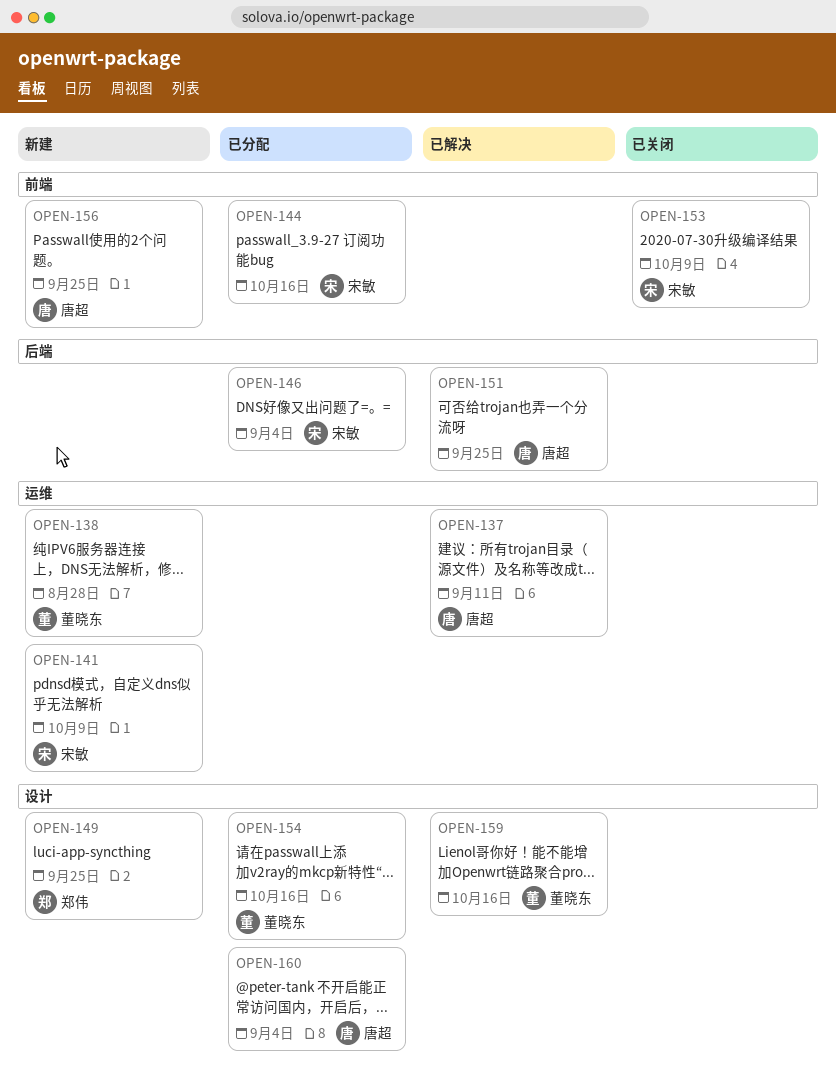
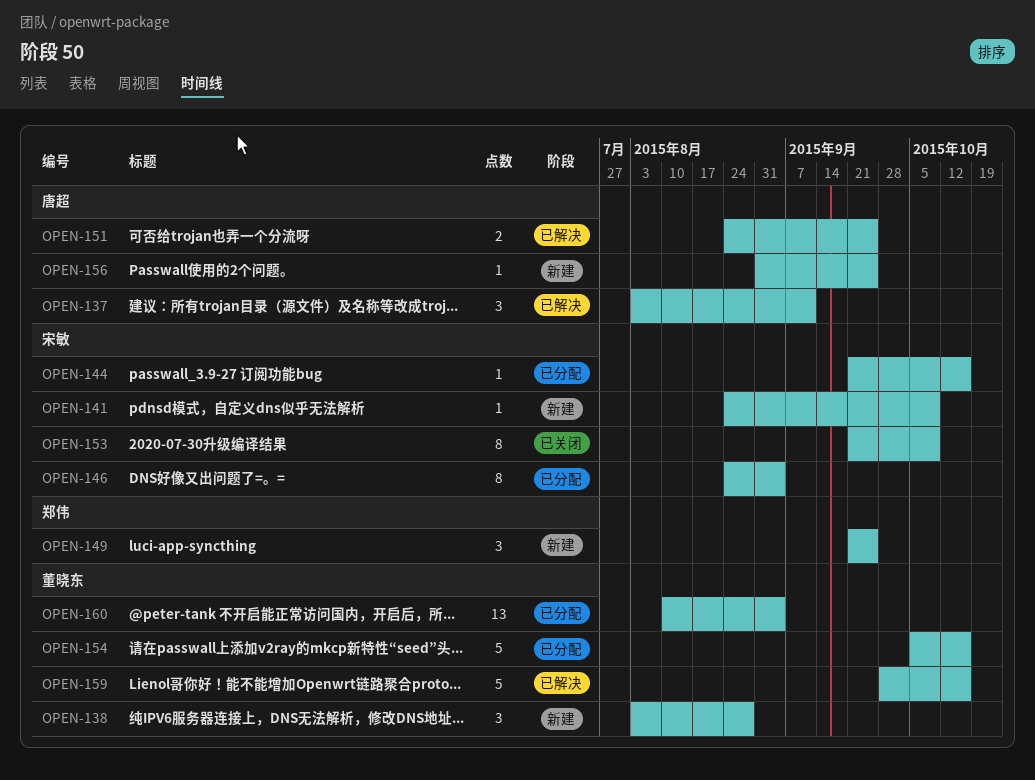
OPEN-160, owner: 唐超 -> 董晓东

